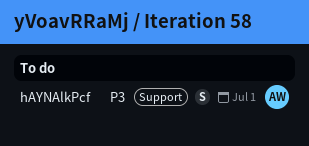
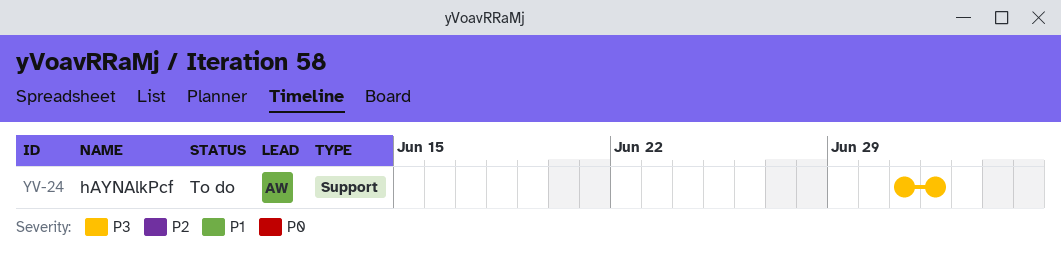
hAYNAlkPcf, due: Jul 1 -> Jul 2

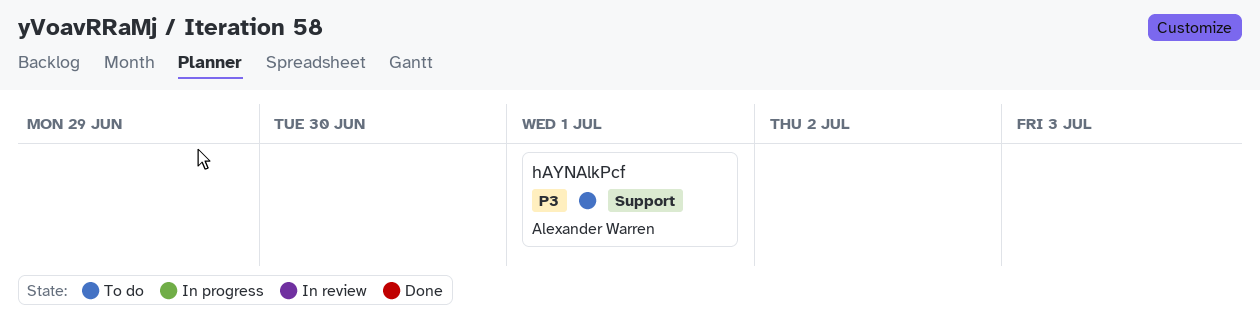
hAYNAlkPcf, due: Jul 2 -> Jul 1

